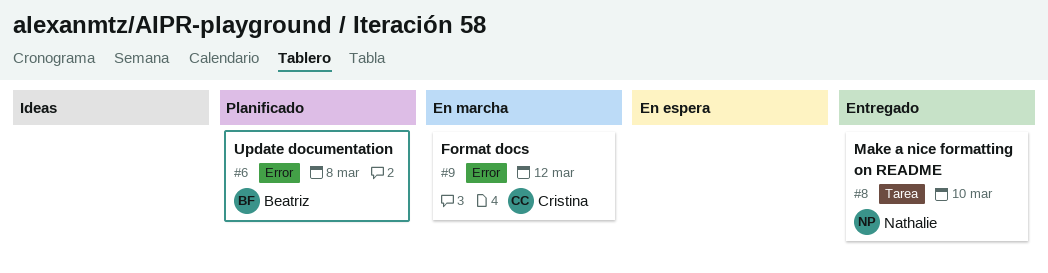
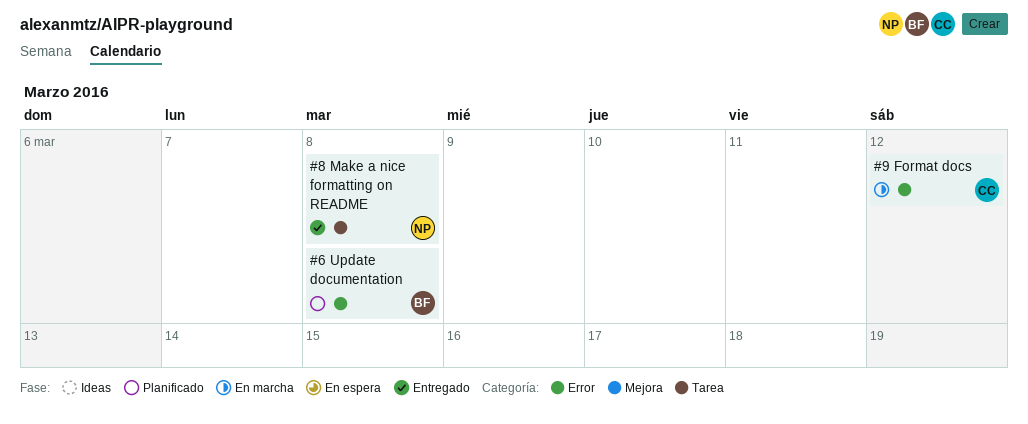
#8, due: Mar 10 -> Mar 8

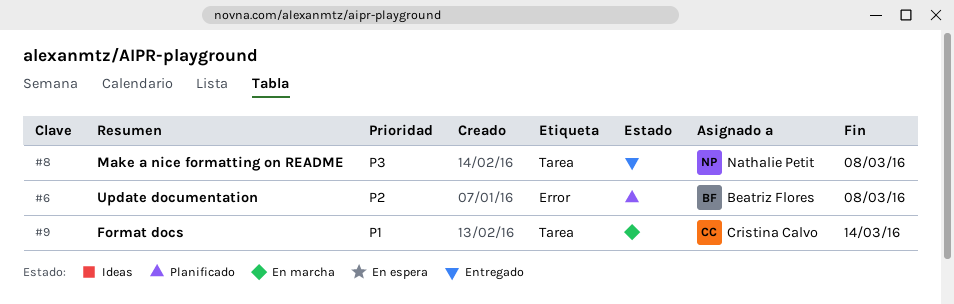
#9, label: Error -> Tarea
#9, due: Mar 12 -> Mar 14

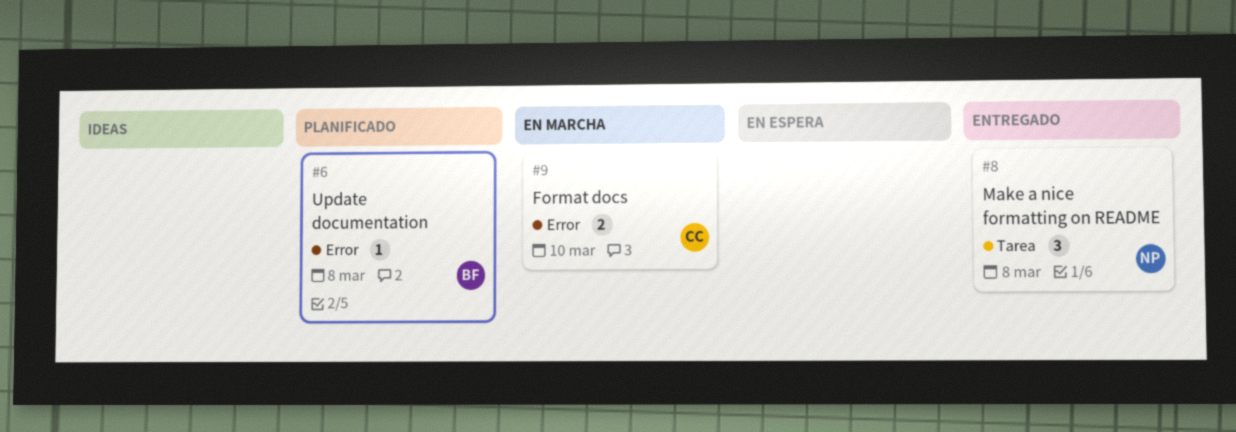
#9, label: Tarea -> Error
#9, due: Mar 14 -> Mar 10

